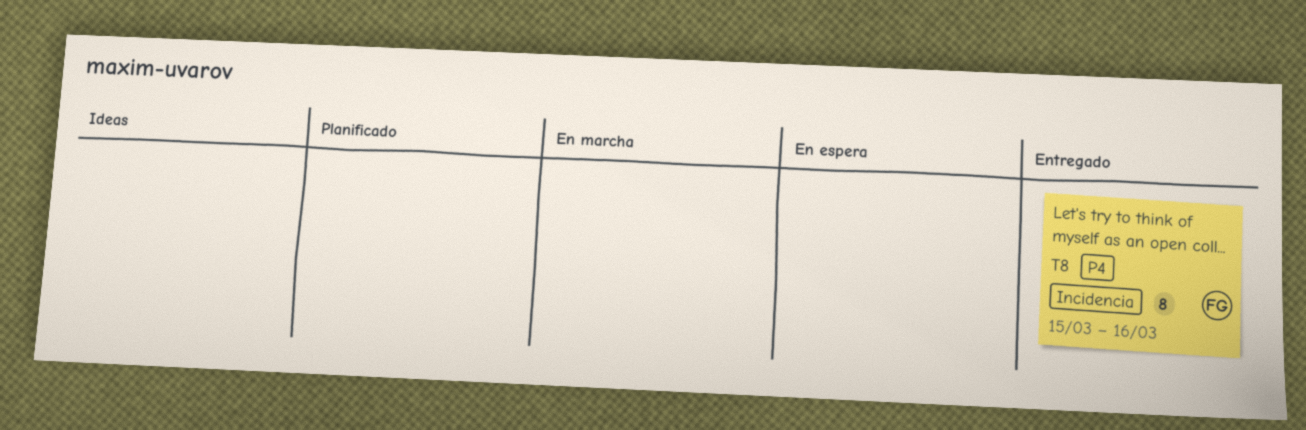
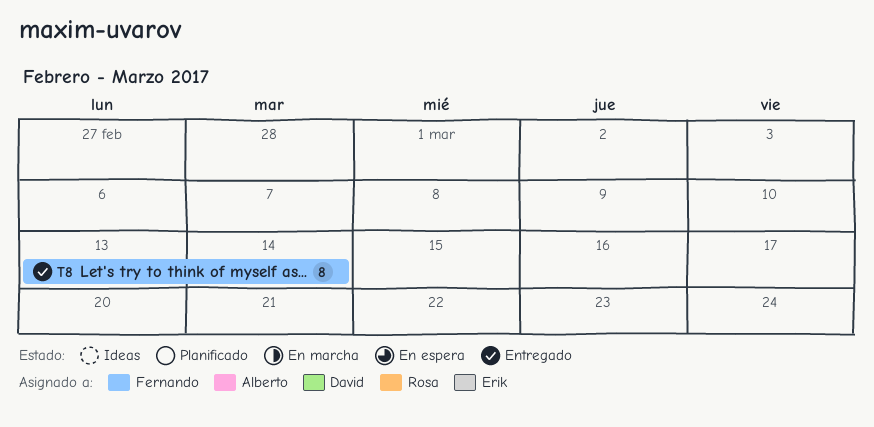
T8, start: Mar 15 -> Mar 13
T8, due: Mar 16 -> Mar 14

